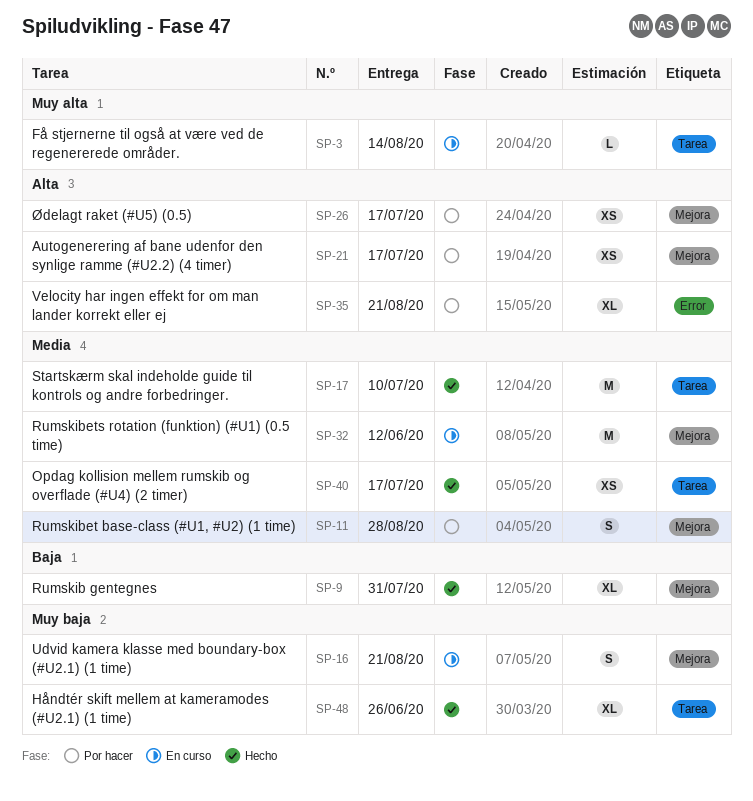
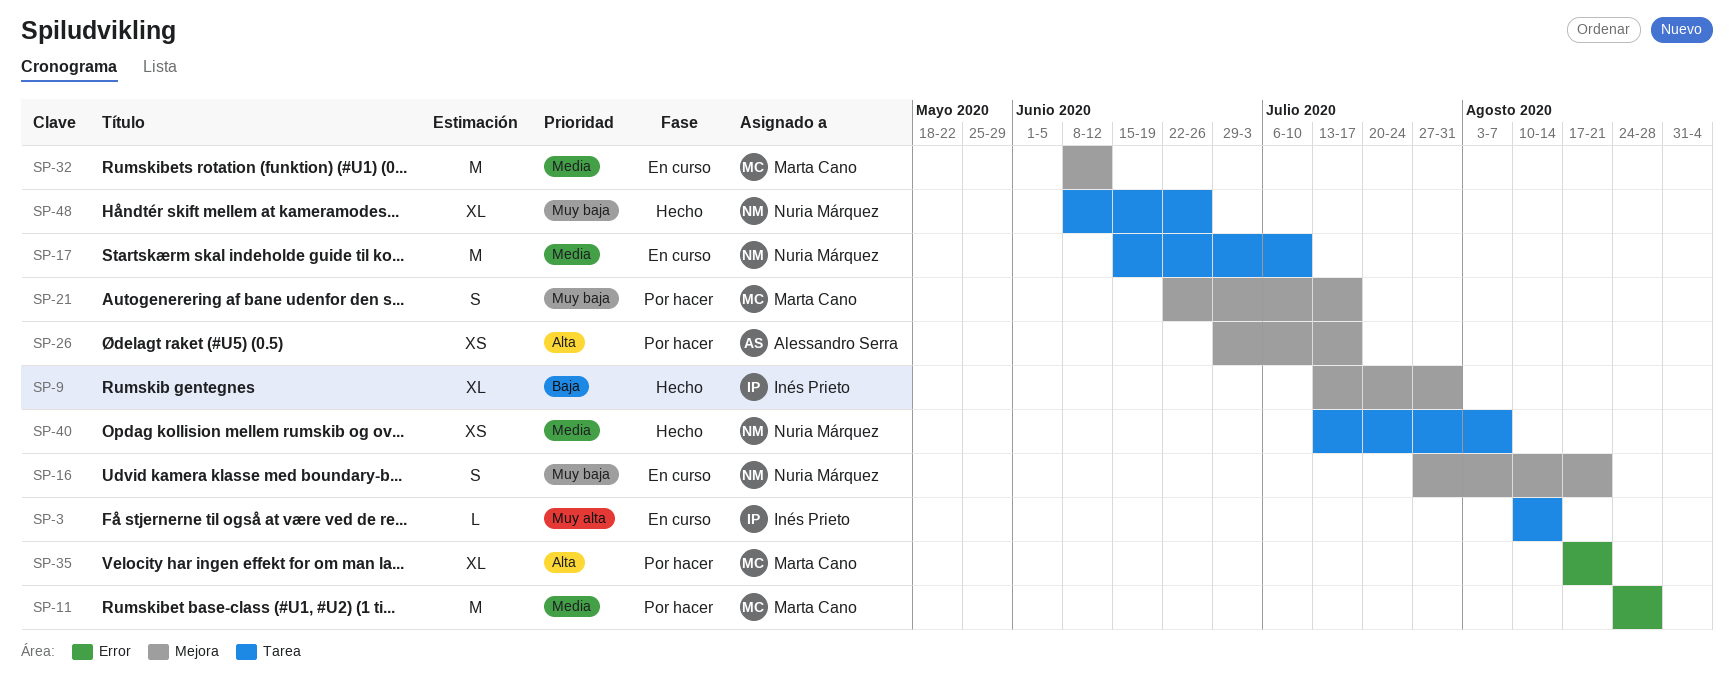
SP-11, label: Mejora -> Error
SP-11, estimate: S -> M
SP-17, status: Hecho -> En curso
SP-21, priority: Alta -> Muy baja
SP-21, estimate: XS -> S
SP-40, due: Jul 17 -> Aug 7

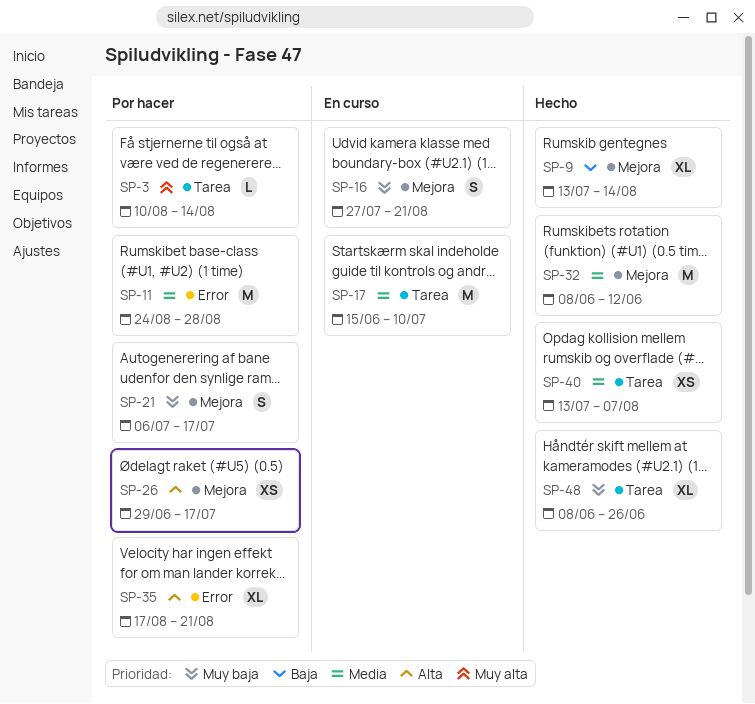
SP-3, status: En curso -> Por hacer
SP-9, due: Jul 31 -> Aug 14
SP-21, start: Jun 22 -> Jul 6
SP-32, status: En curso -> Hecho

